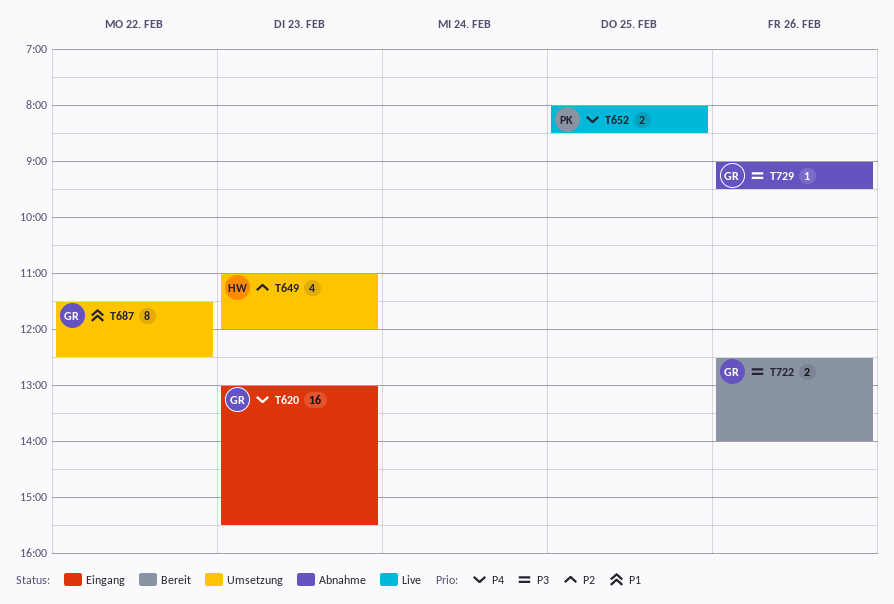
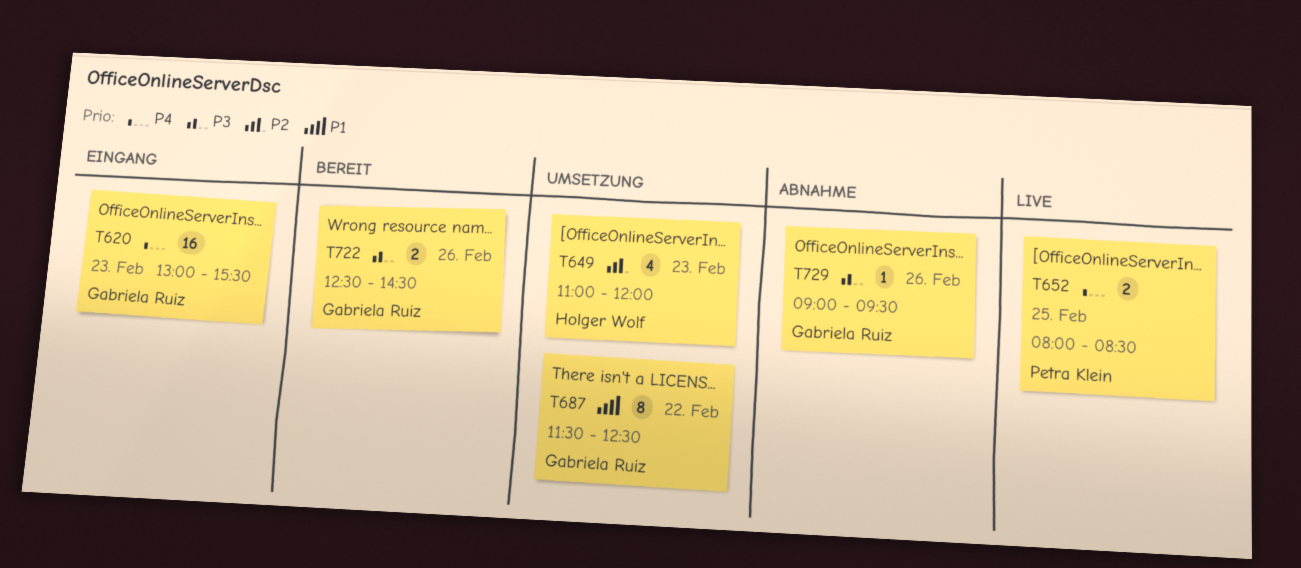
T722, ends: 14:00 -> 14:30

